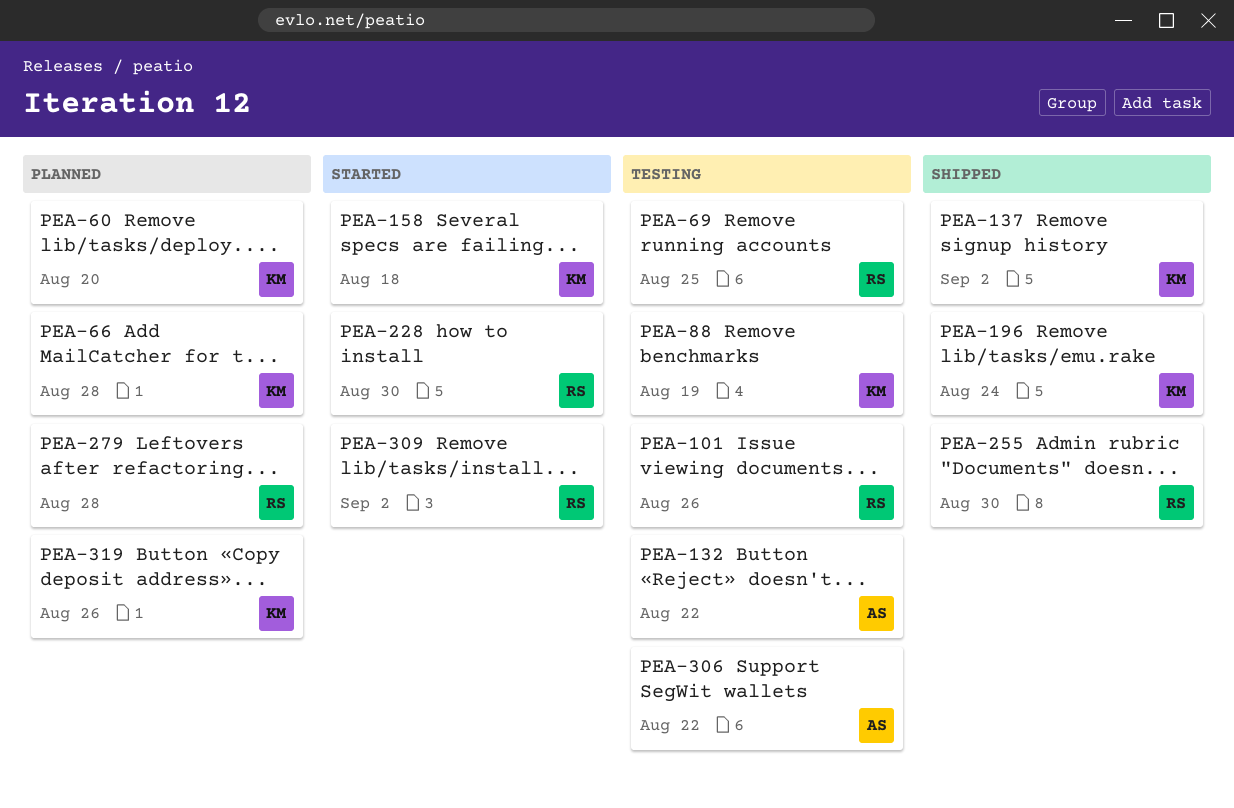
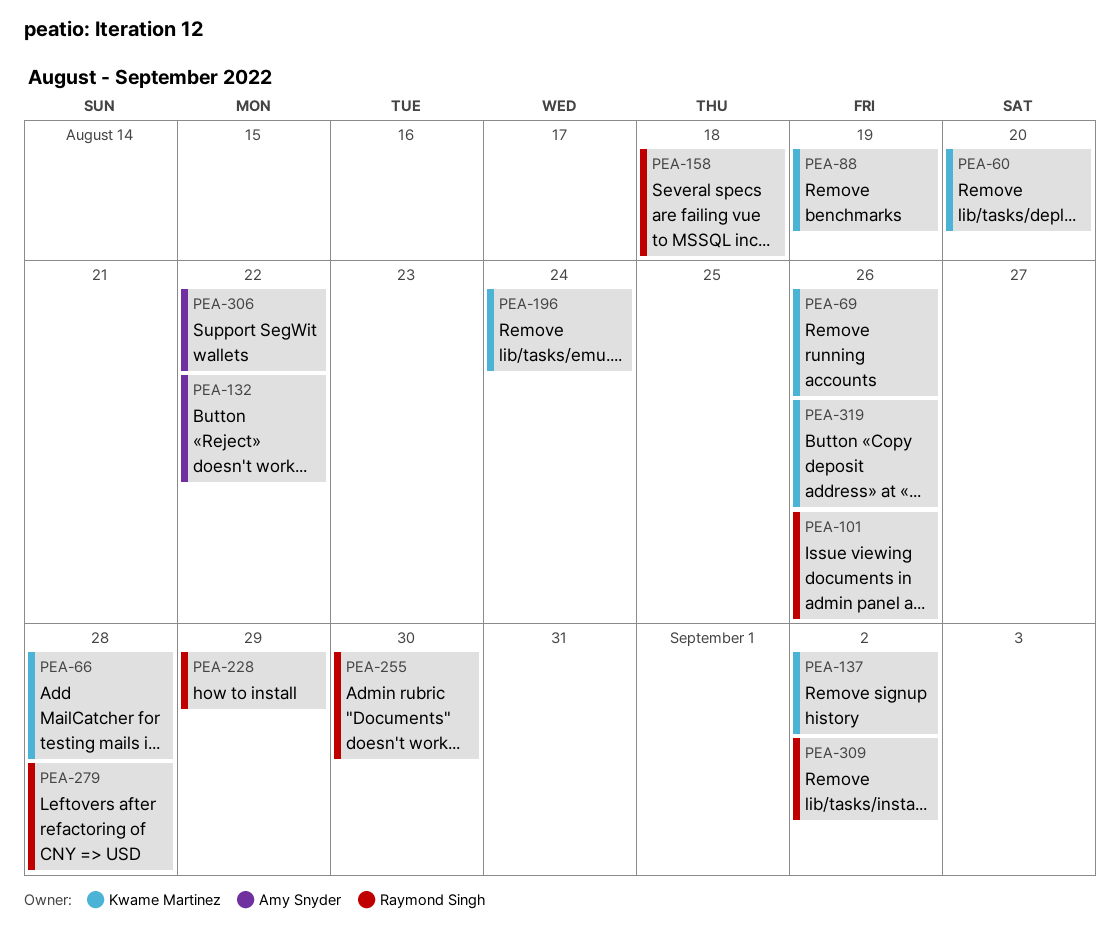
PEA-69, owner: Raymond Singh -> Kwame Martinez
PEA-69, due: Aug 25 -> Aug 26
PEA-158, owner: Kwame Martinez -> Raymond Singh
PEA-228, due: Aug 30 -> Aug 29

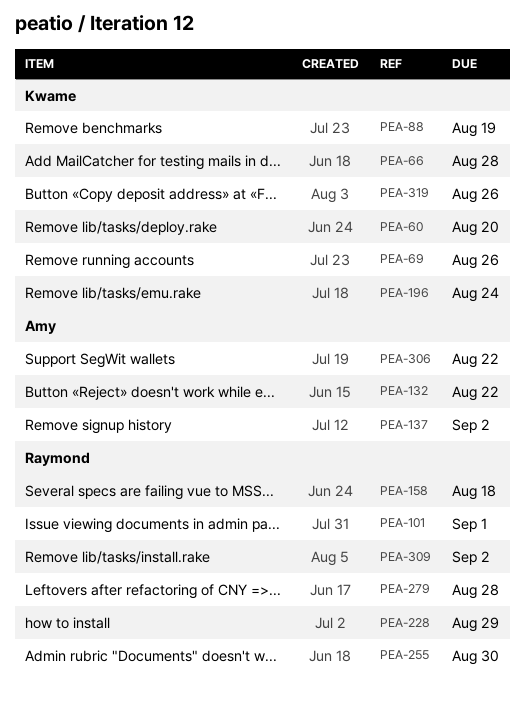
PEA-101, due: Aug 26 -> Sep 1
PEA-137, owner: Kwame Martinez -> Amy Snyder

